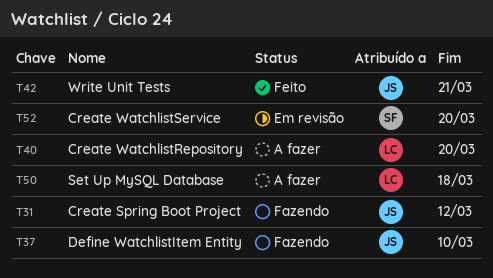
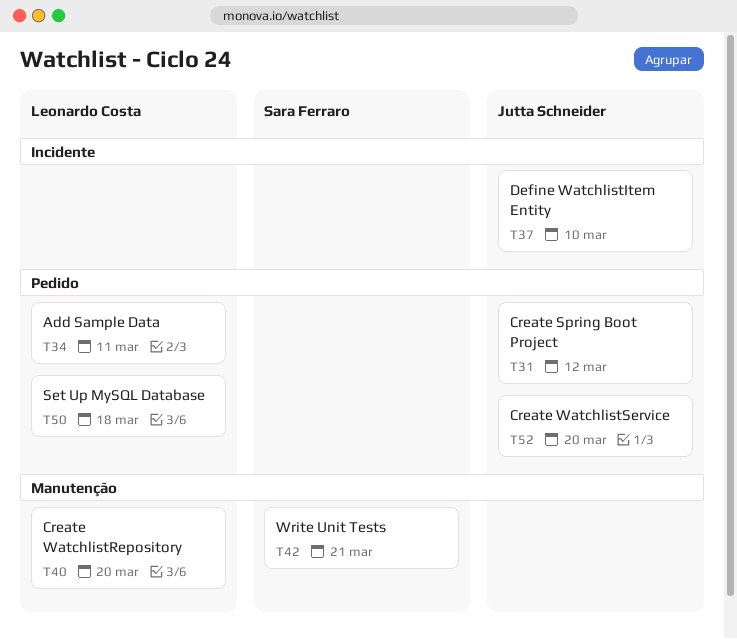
T34: none -> present
T42, owner: Jutta Schneider -> Sara Ferraro
T52, owner: Sara Ferraro -> Jutta Schneider

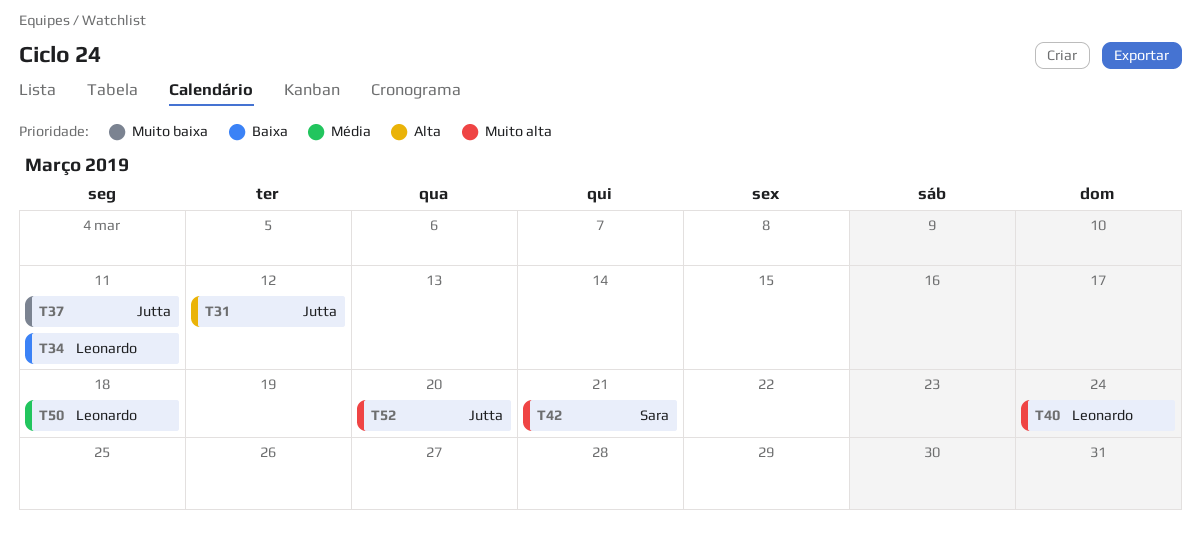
T37, due: Mar 10 -> Mar 11
T40, due: Mar 20 -> Mar 24

